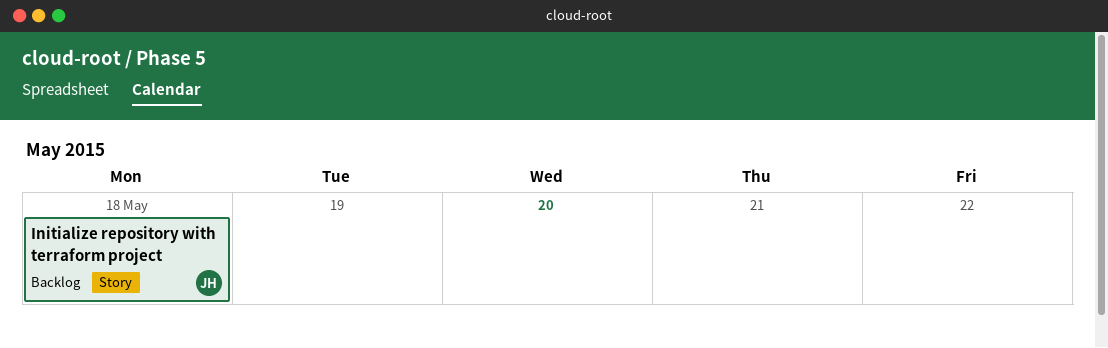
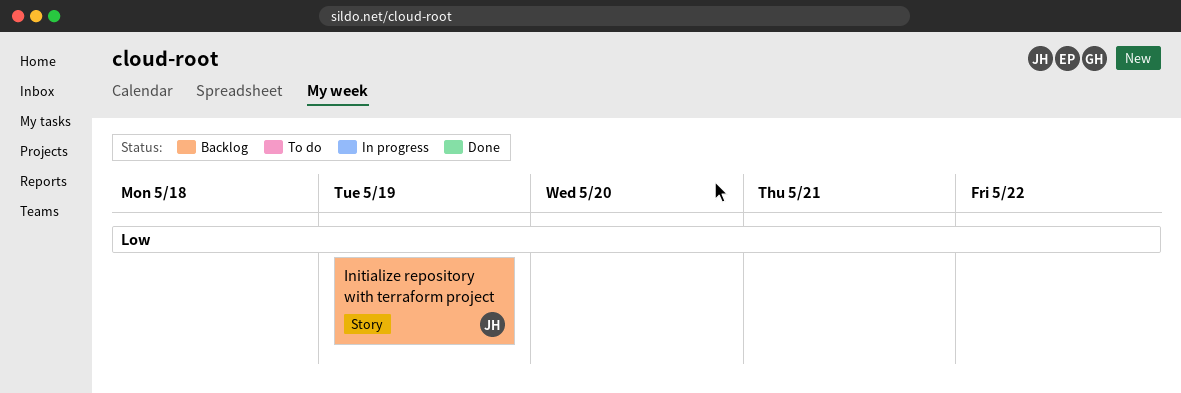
Initialize repository with terraform project, due: May 18 -> May 19

